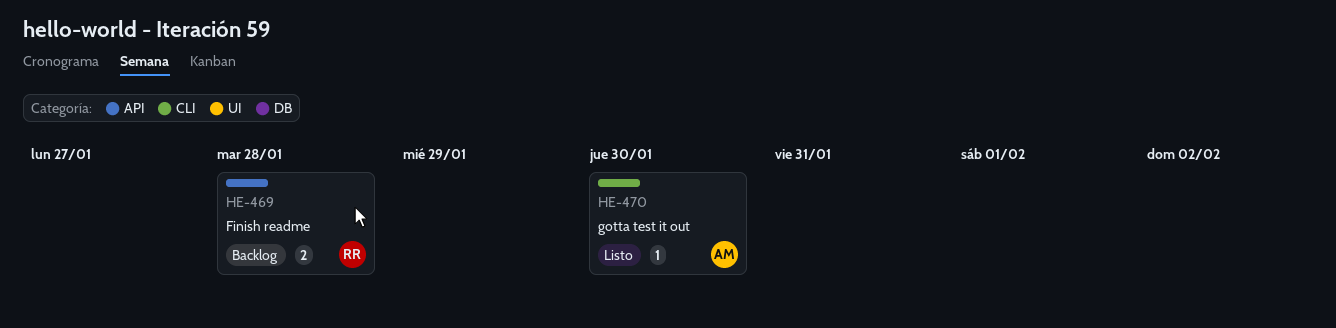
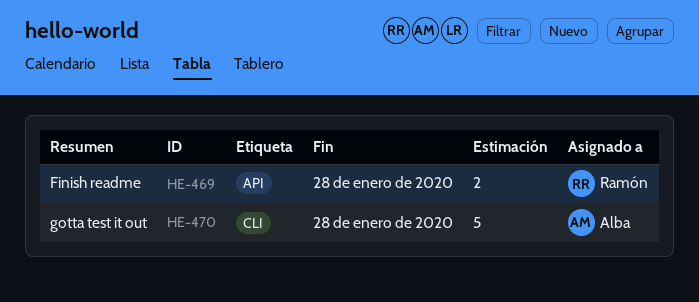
HE-470, estimate: 1 -> 5
HE-470, due: Jan 30 -> Jan 28

